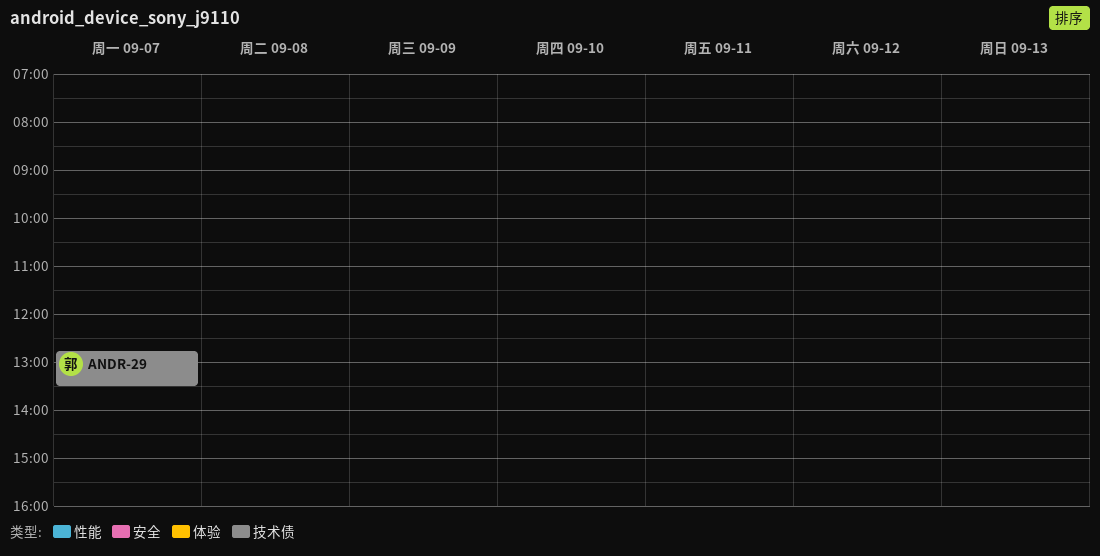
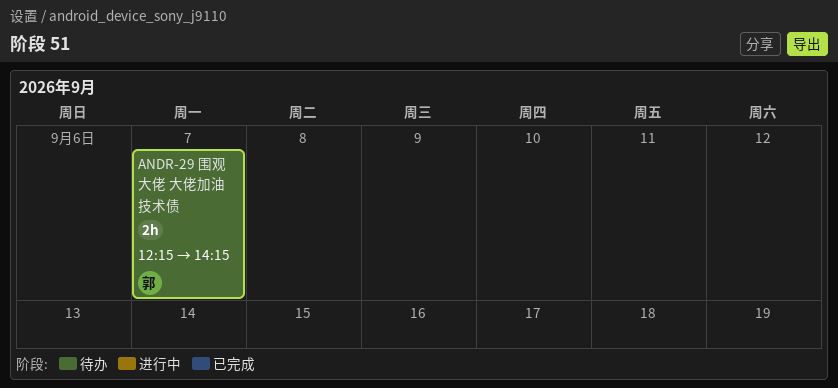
ANDR-29, begins: 12:45 -> 12:15
ANDR-29, ends: 13:30 -> 14:15

